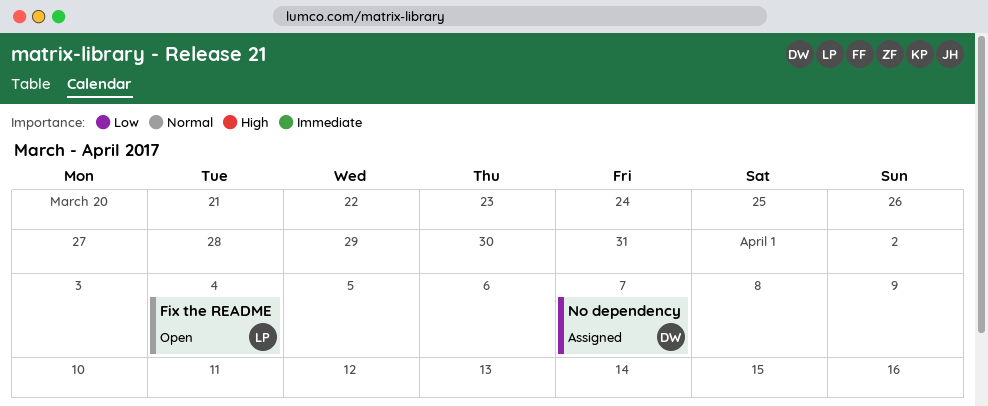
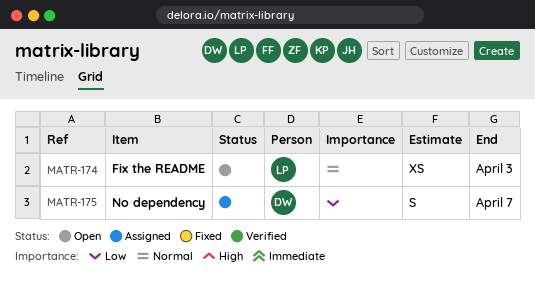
Fix the README, due: Apr 4 -> Apr 3

